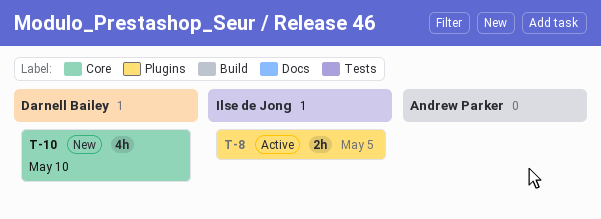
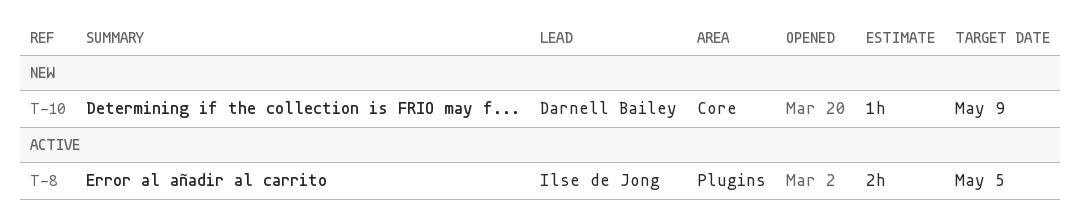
T-10, estimate: 4h -> 1h
T-10, due: May 10 -> May 9

